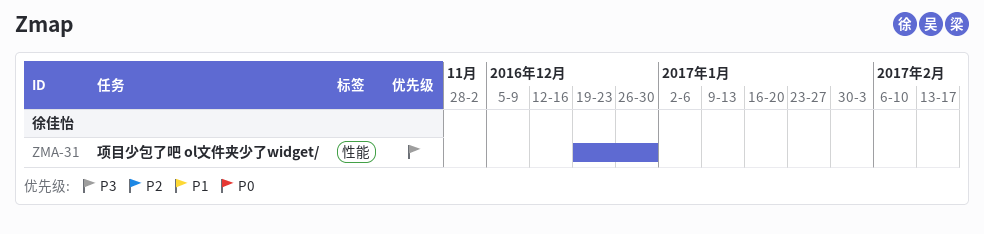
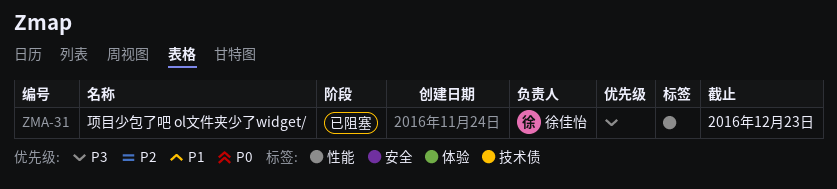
ZMA-31, due: Dec 30 -> Dec 23

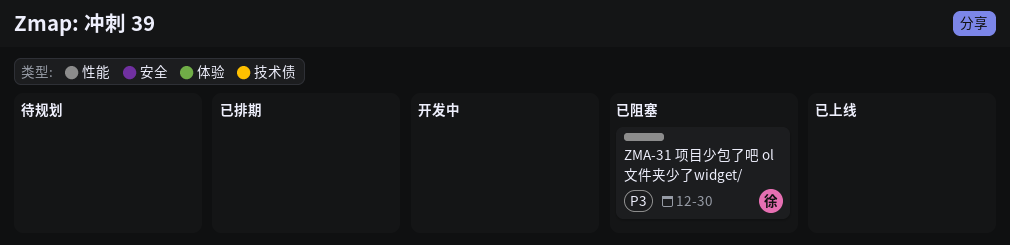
ZMA-31, due: Dec 23 -> Dec 30

